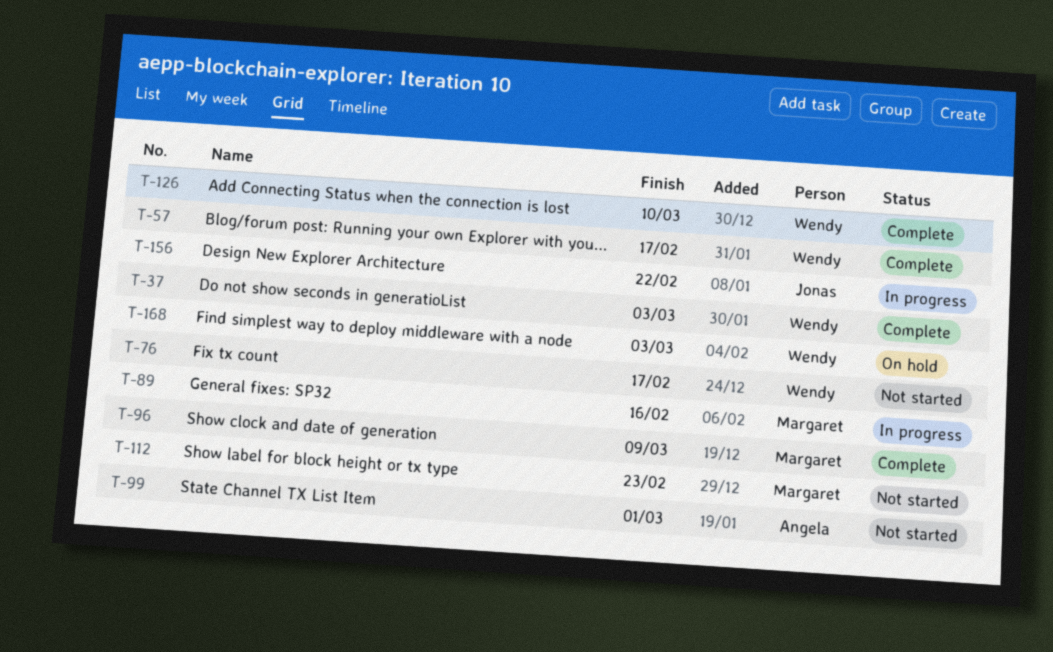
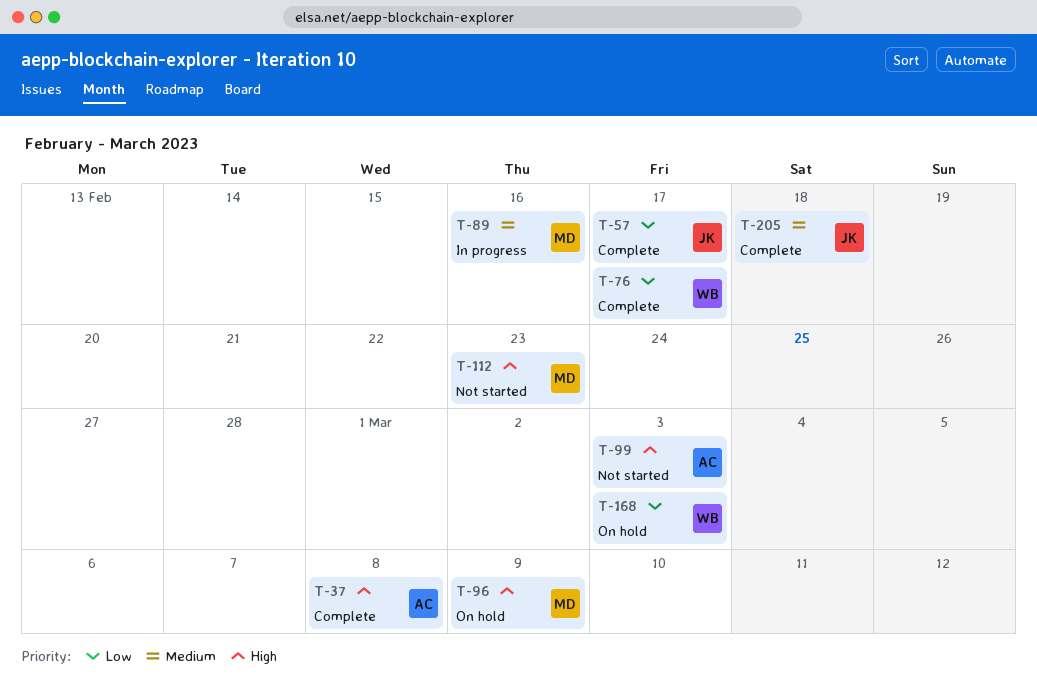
T-37, owner: Wendy -> Angela
T-37, due: Mar 3 -> Mar 8
T-57, owner: Wendy -> Jonas
T-76, status: Not started -> Complete
T-96, status: Complete -> On hold
T-99, due: Mar 1 -> Mar 3
T-126: present -> none
T-156: present -> none
T-205: none -> present

